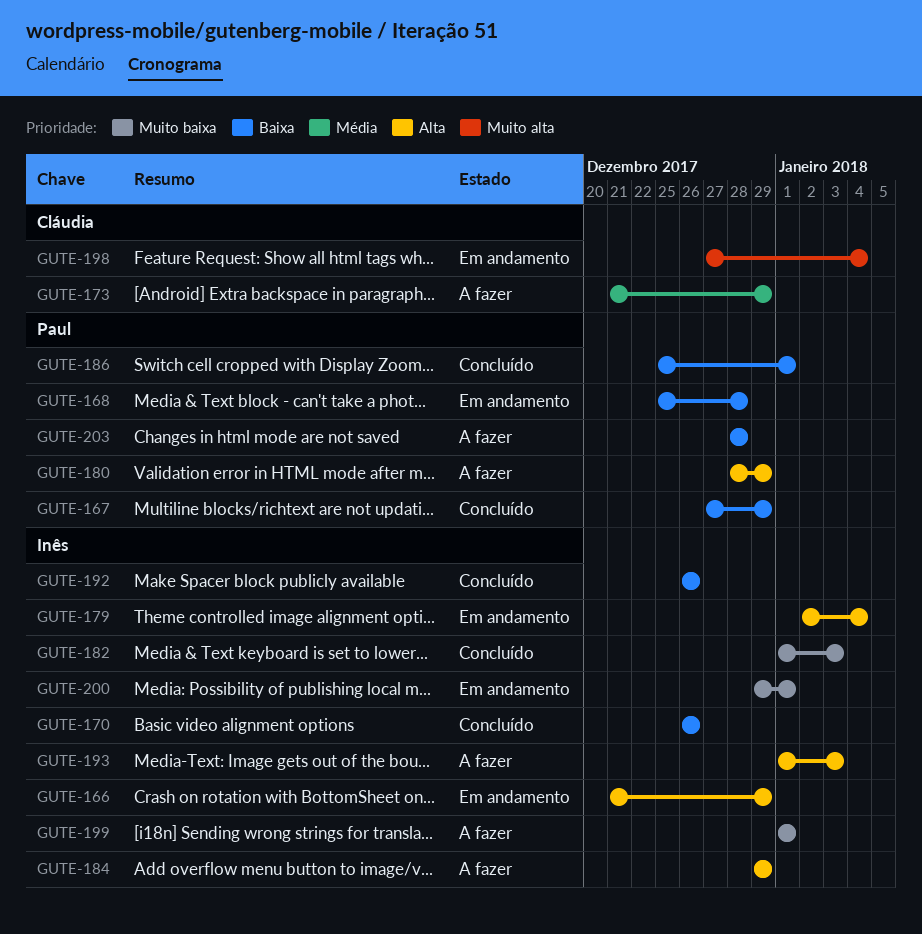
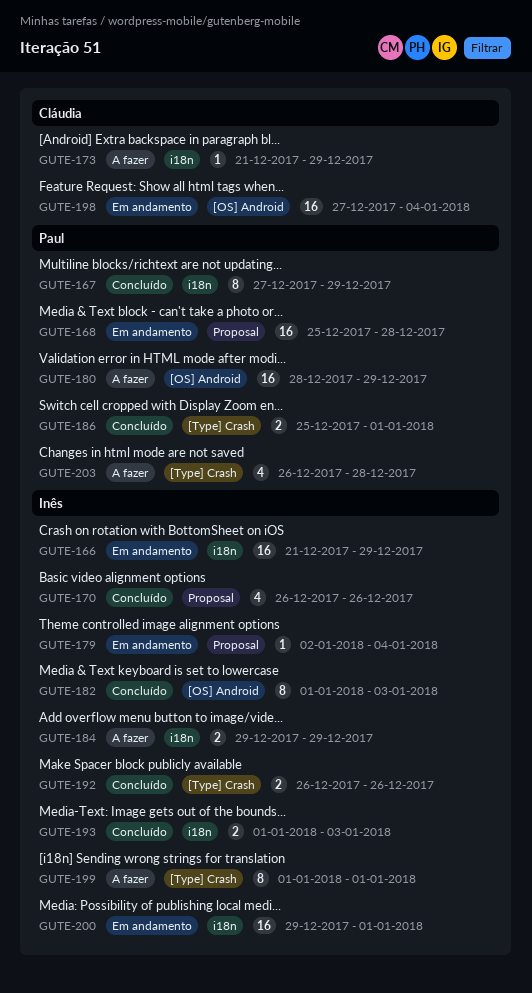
GUTE-193, status: A fazer -> Concluído
GUTE-203, start: Dec 28 -> Dec 26

